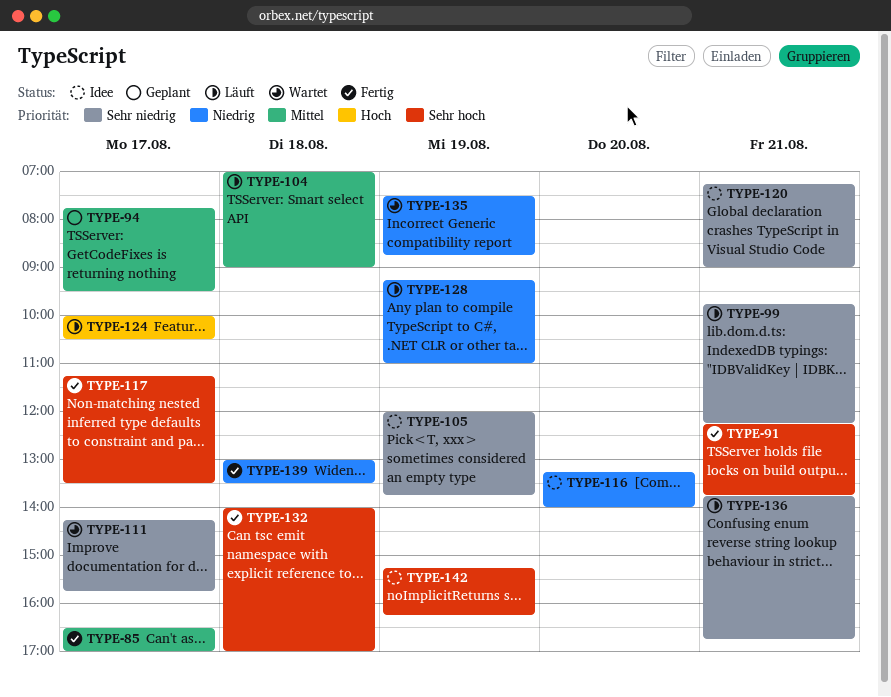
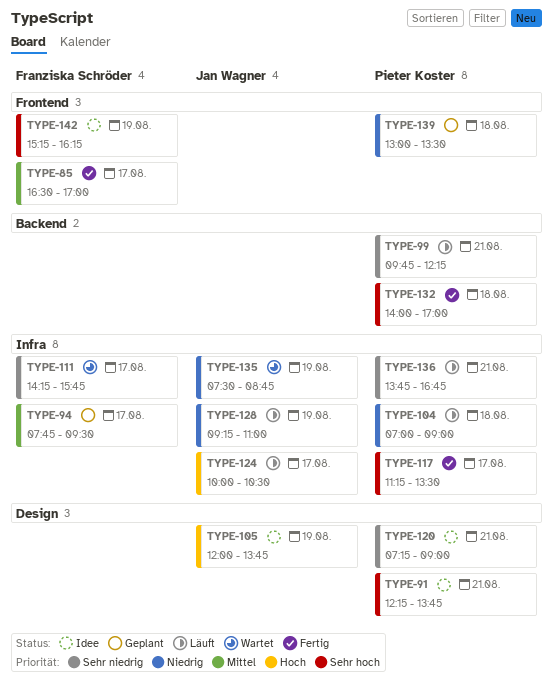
TYPE-91, status: Fertig -> Idee
TYPE-104, priority: Mittel -> Niedrig
TYPE-105, priority: Sehr niedrig -> Hoch
TYPE-116: present -> none
TYPE-139, status: Fertig -> Geplant

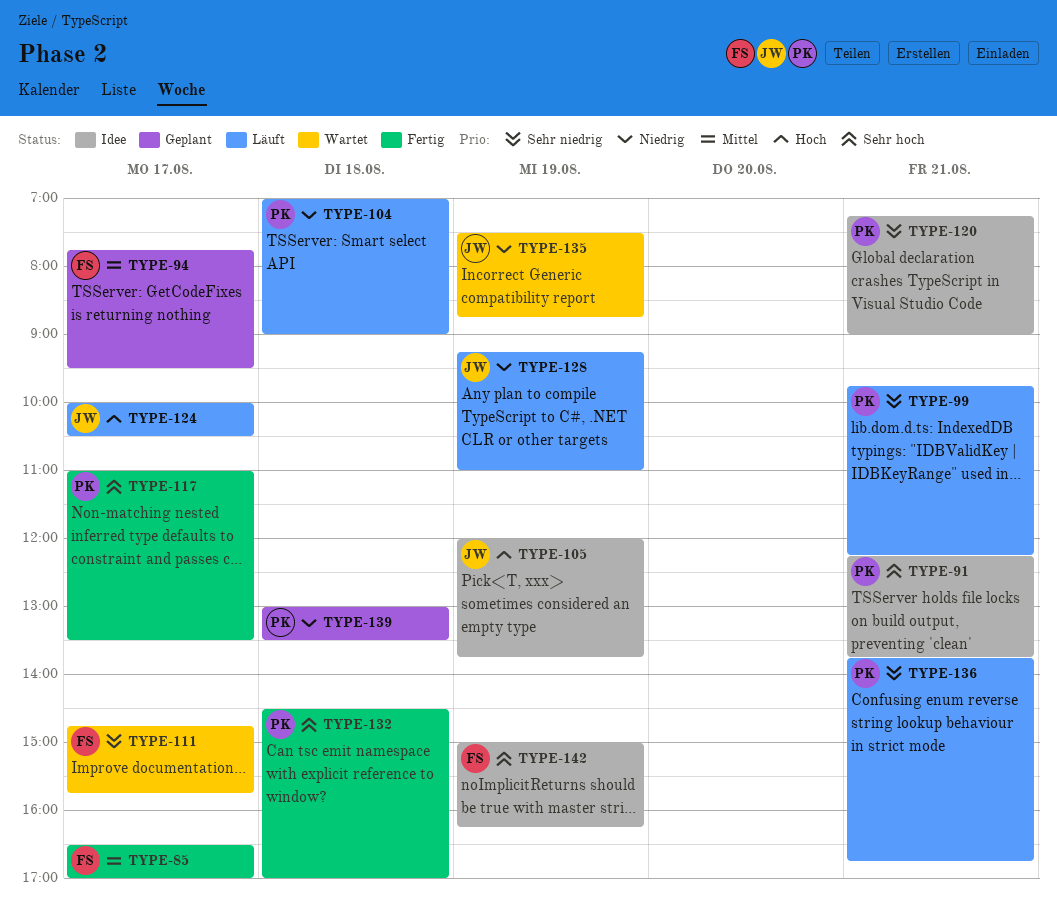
TYPE-111, begins: 14:15 -> 14:45
TYPE-117, begins: 11:15 -> 11:00
TYPE-132, begins: 14:00 -> 14:30
TYPE-142, begins: 15:15 -> 15:00

